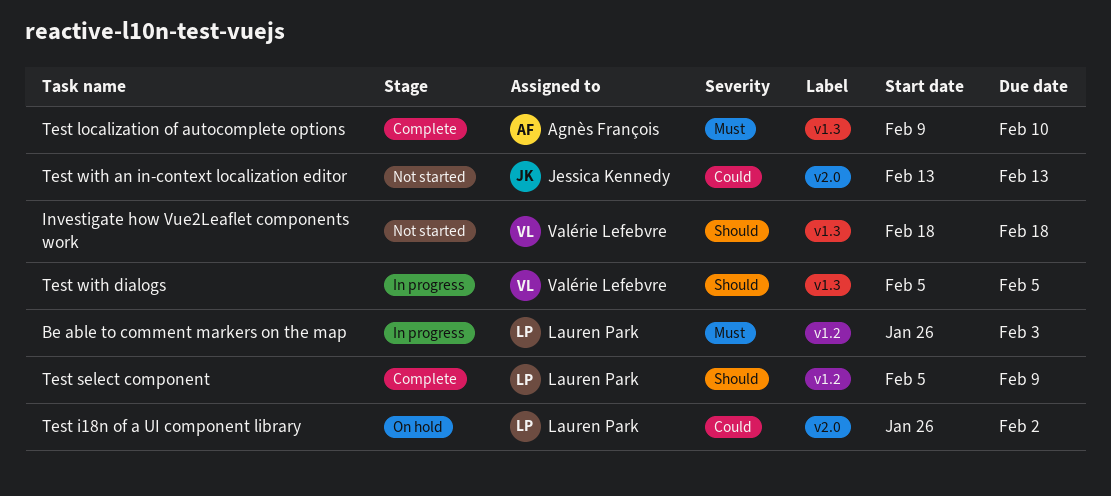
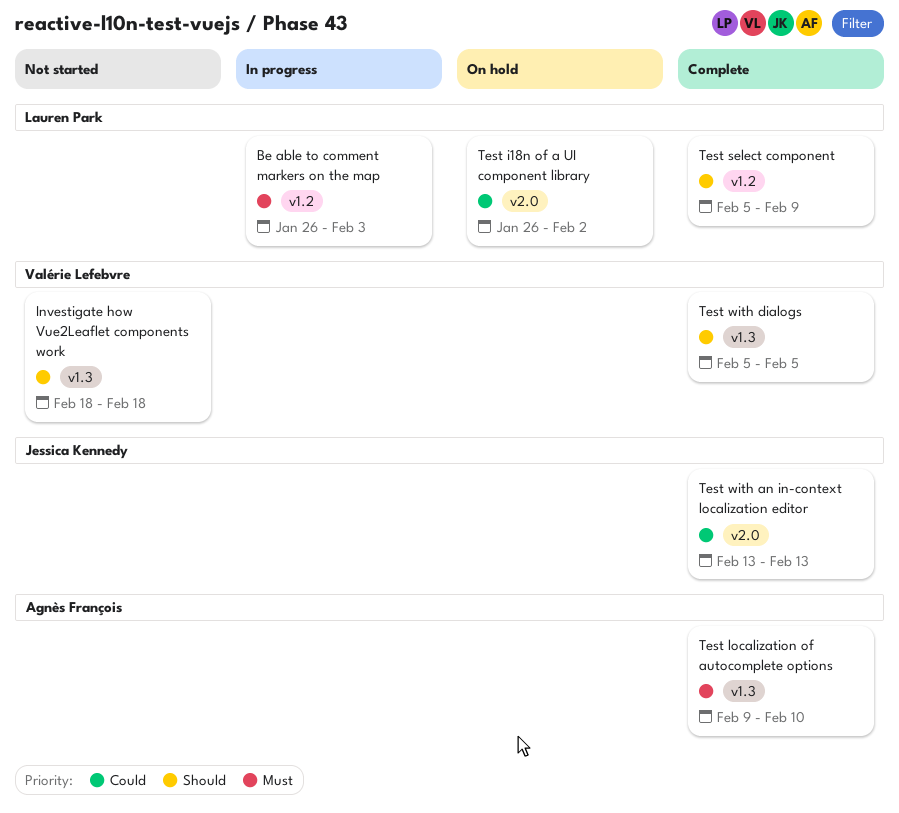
Test with an in-context localization editor, status: Not started -> Complete
Test with dialogs, status: In progress -> Complete

